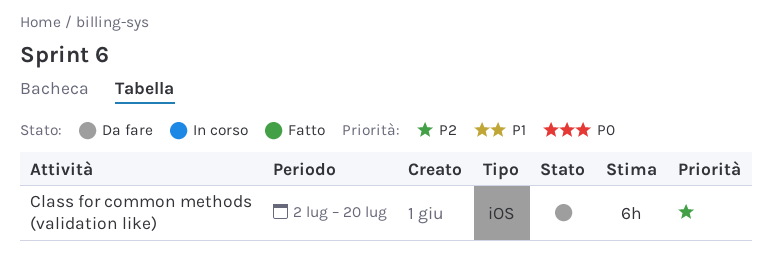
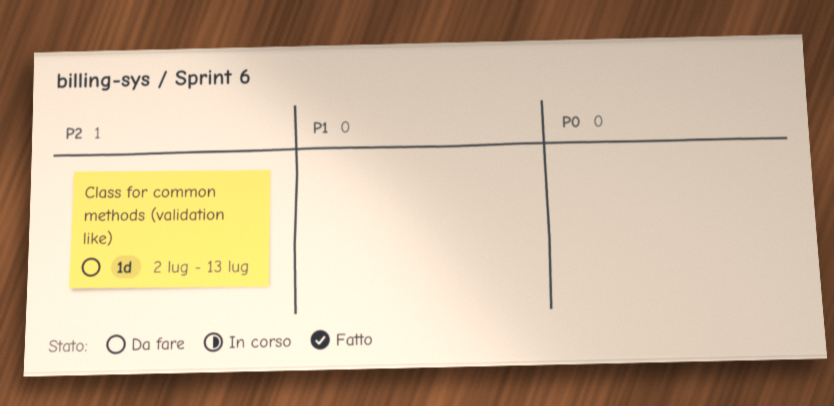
Class for common methods (validation like), estimate: 6h -> 1d
Class for common methods (validation like), due: Jul 20 -> Jul 13

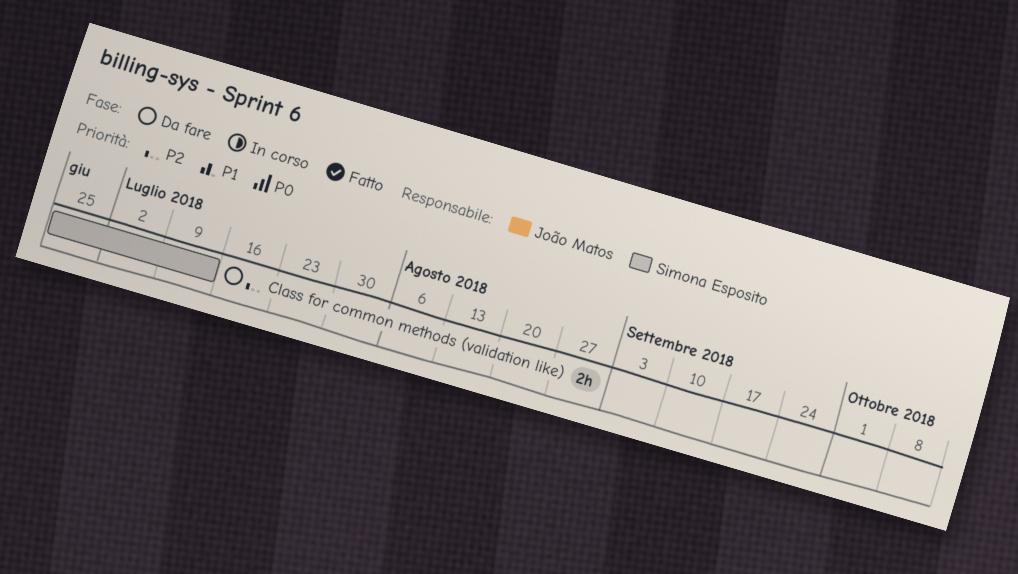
Class for common methods (validation like), estimate: 1d -> 2h
Class for common methods (validation like), start: Jul 2 -> Jun 25

